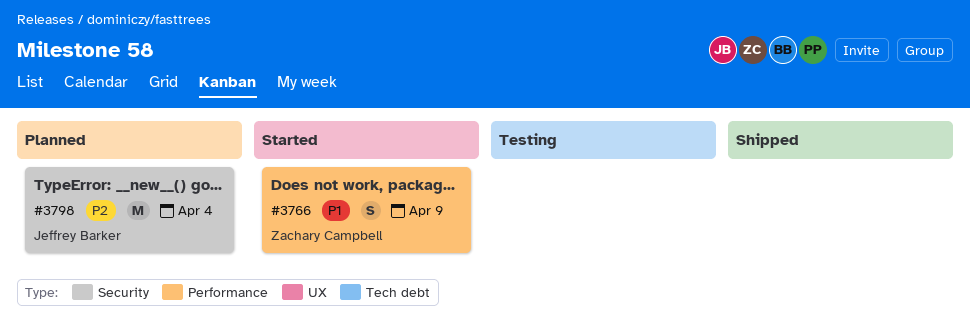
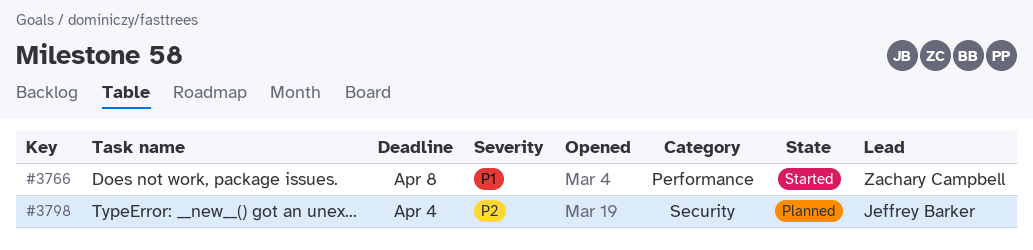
#3766, due: Apr 9 -> Apr 8

